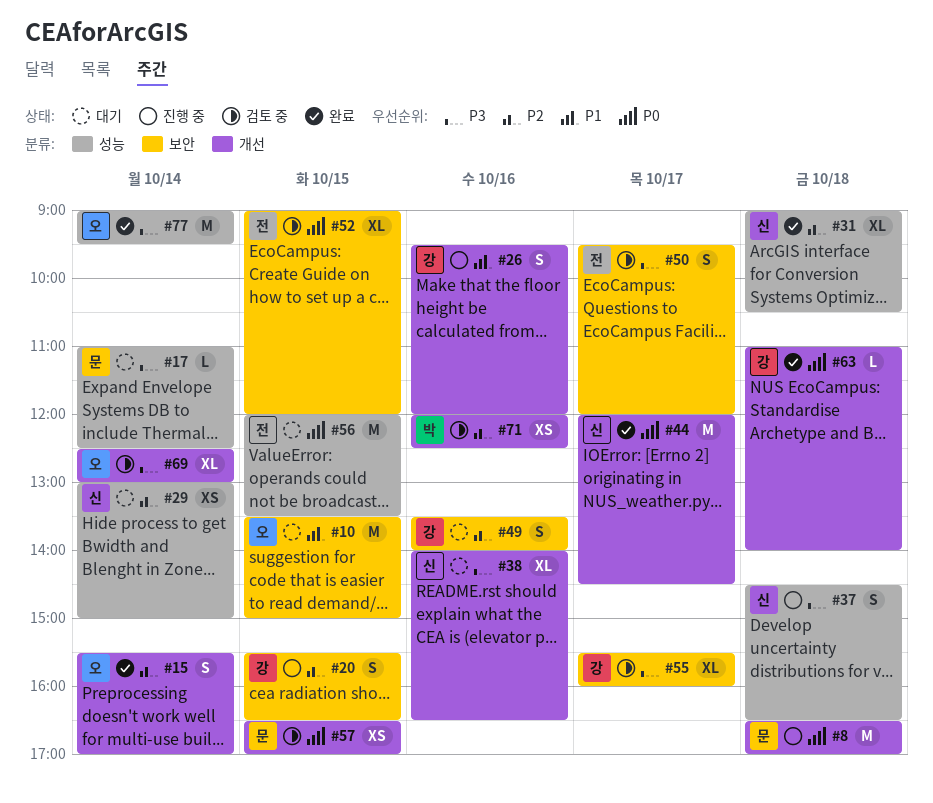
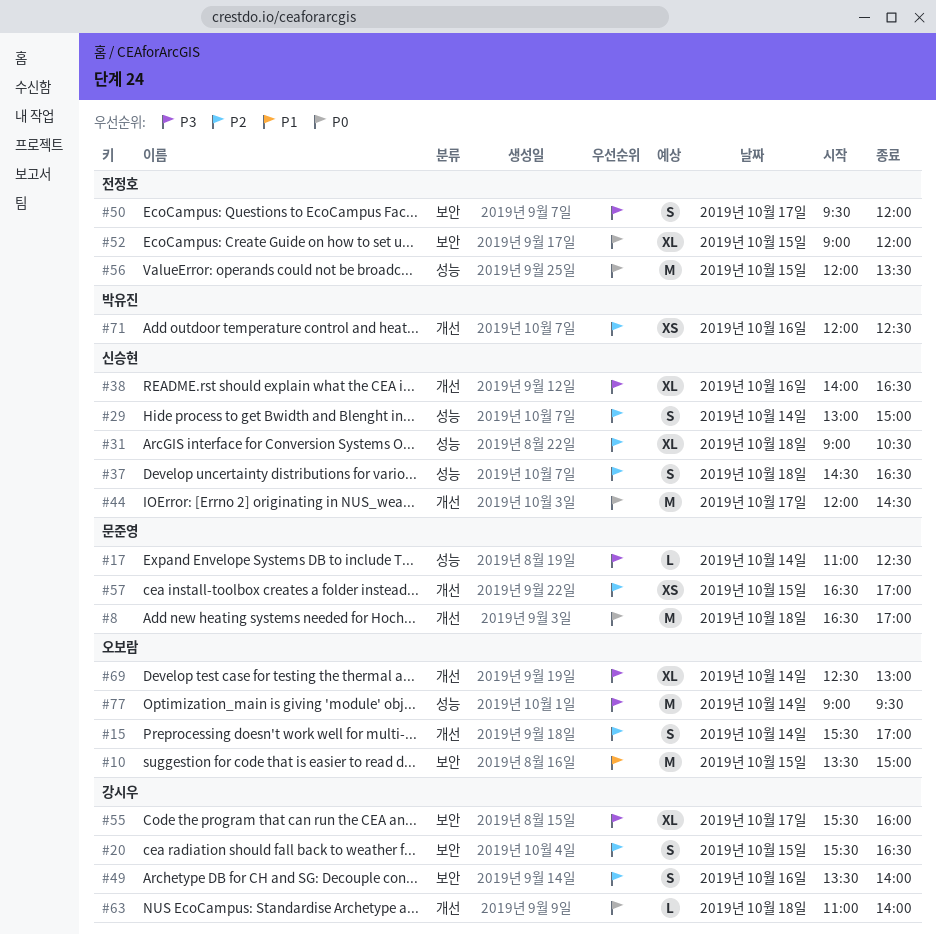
#26: present -> none
#29, estimate: XS -> S
#37, priority: P3 -> P2
#57, priority: P0 -> P2

